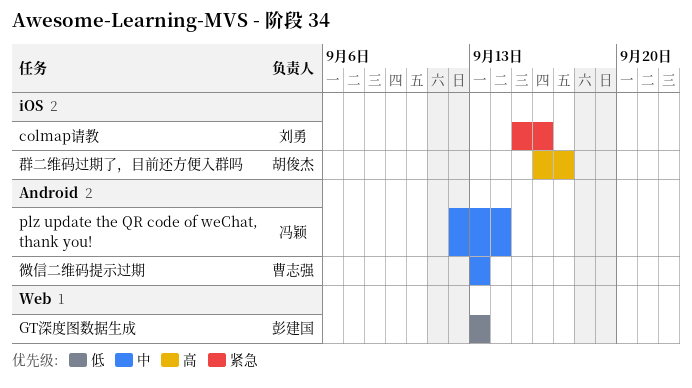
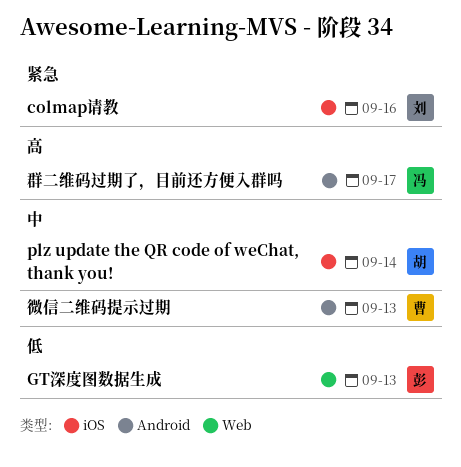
plz update the QR code of weChat, thank you!, owner: 冯颖 -> 胡俊杰
plz update the QR code of weChat, thank you!, label: Android -> iOS
群二维码过期了，目前还方便入群吗, owner: 胡俊杰 -> 冯颖
群二维码过期了，目前还方便入群吗, label: iOS -> Android

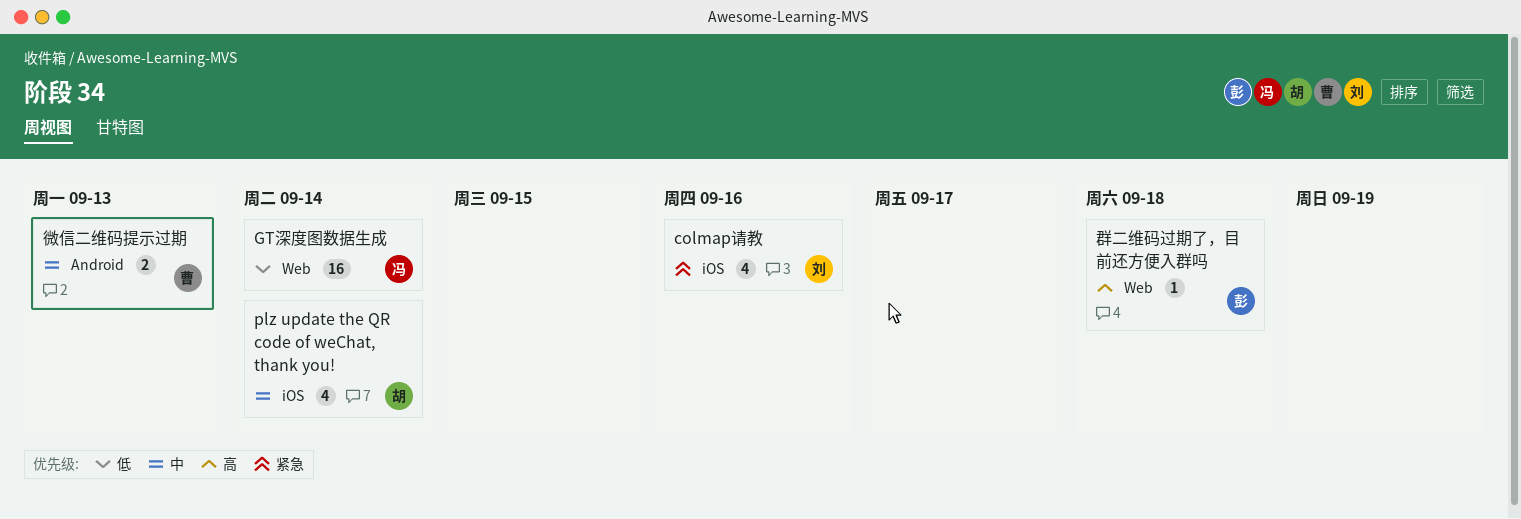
GT深度图数据生成, owner: 彭 -> 冯
GT深度图数据生成, due: Sep 13 -> Sep 14
群二维码过期了，目前还方便入群吗, owner: 冯 -> 彭
群二维码过期了，目前还方便入群吗, label: Android -> Web
群二维码过期了，目前还方便入群吗, due: Sep 17 -> Sep 18

